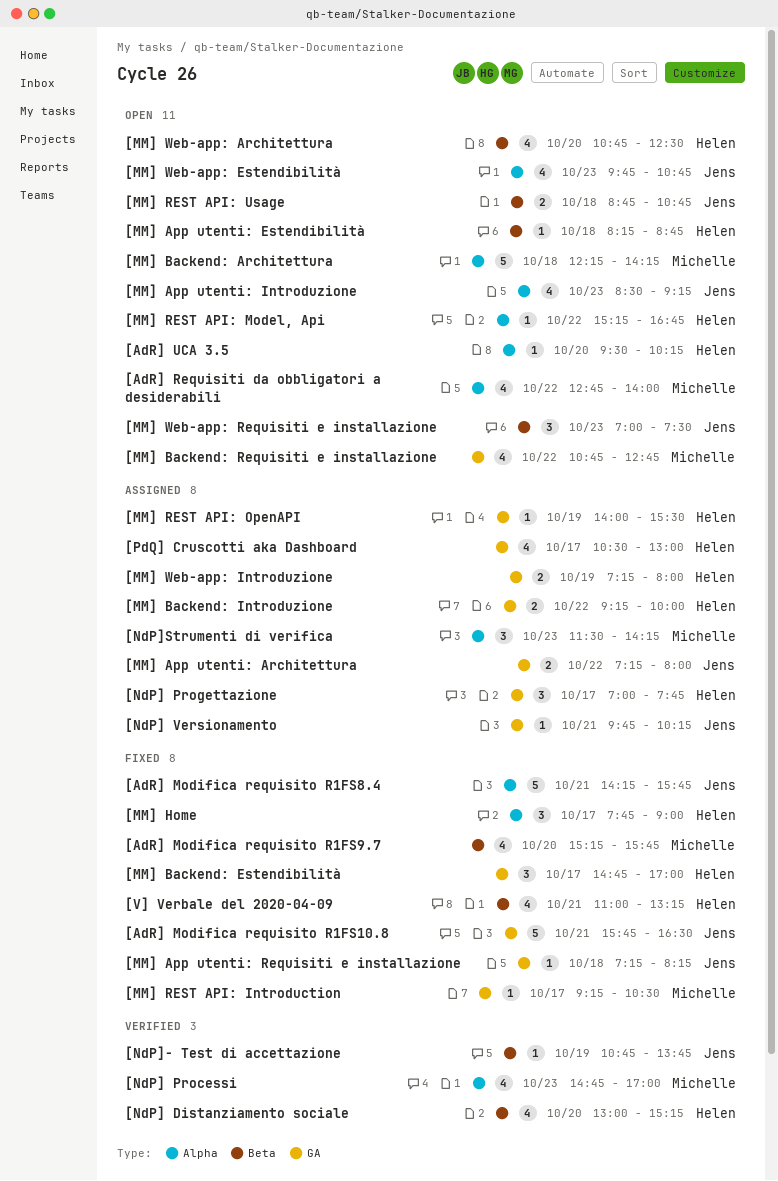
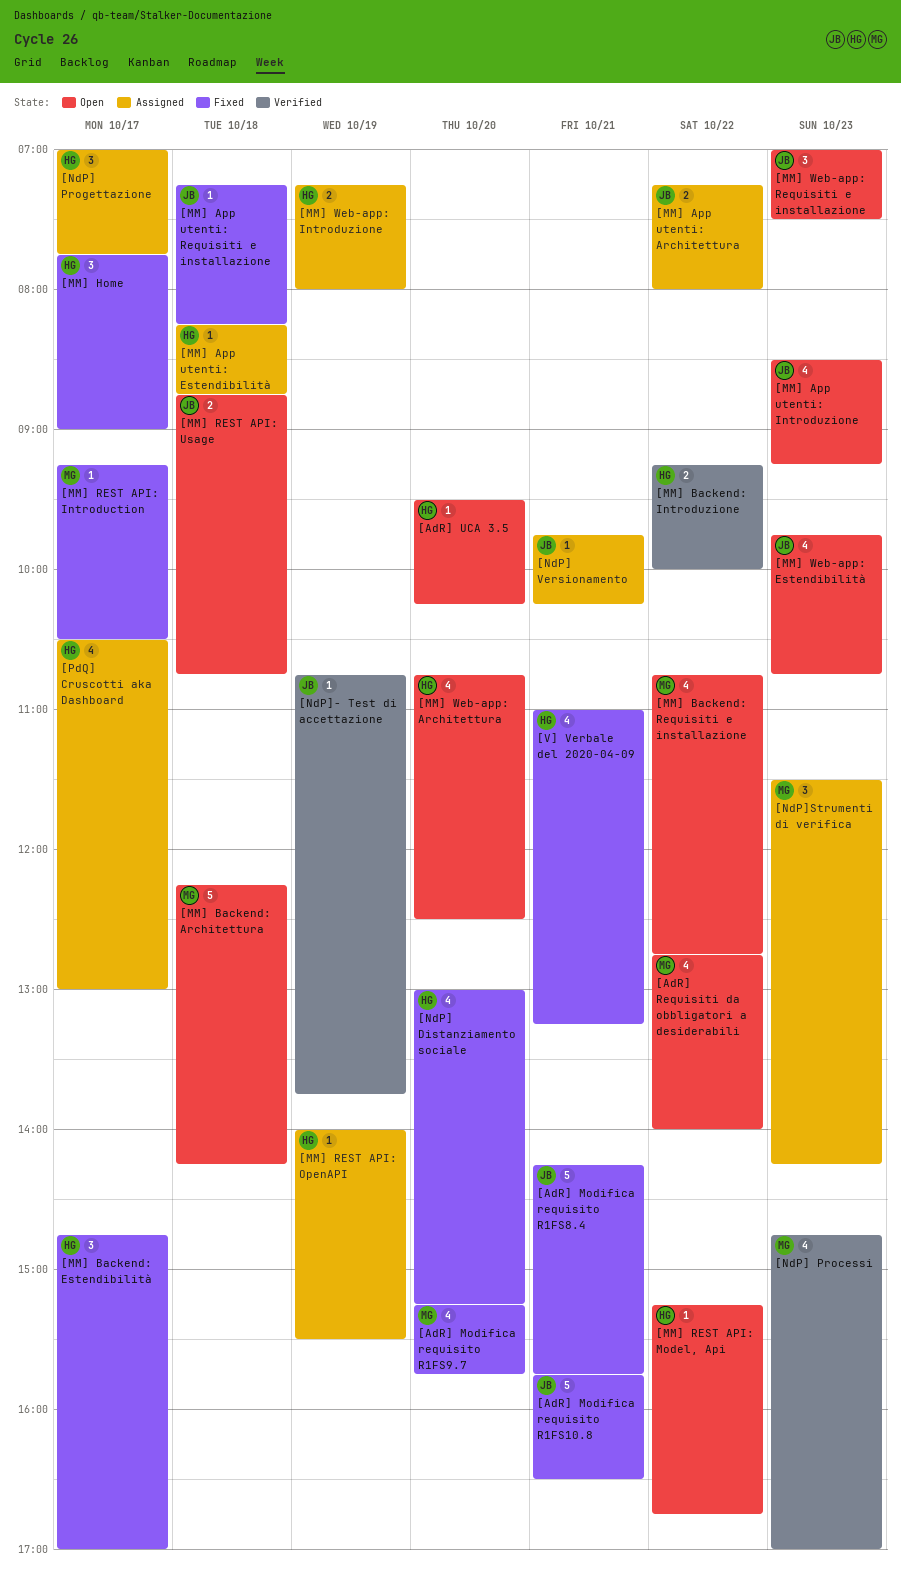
[MM] App utenti: Estendibilità, status: Open -> Assigned
[MM] Backend: Introduzione, status: Assigned -> Verified
[NdP] Distanziamento sociale, status: Verified -> Fixed

